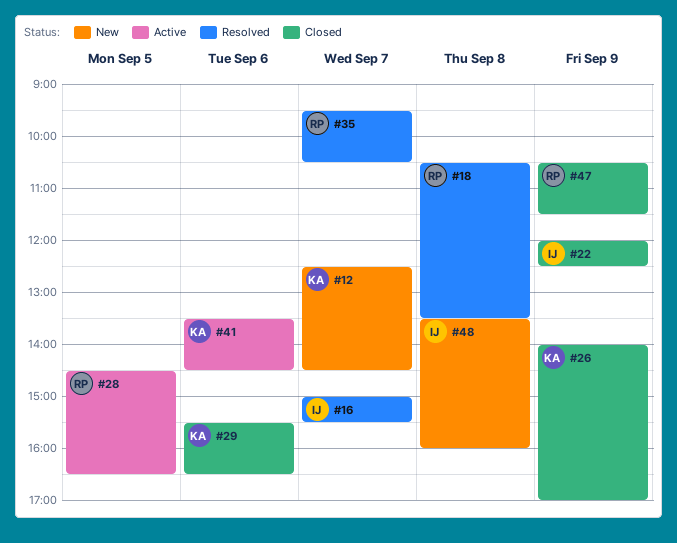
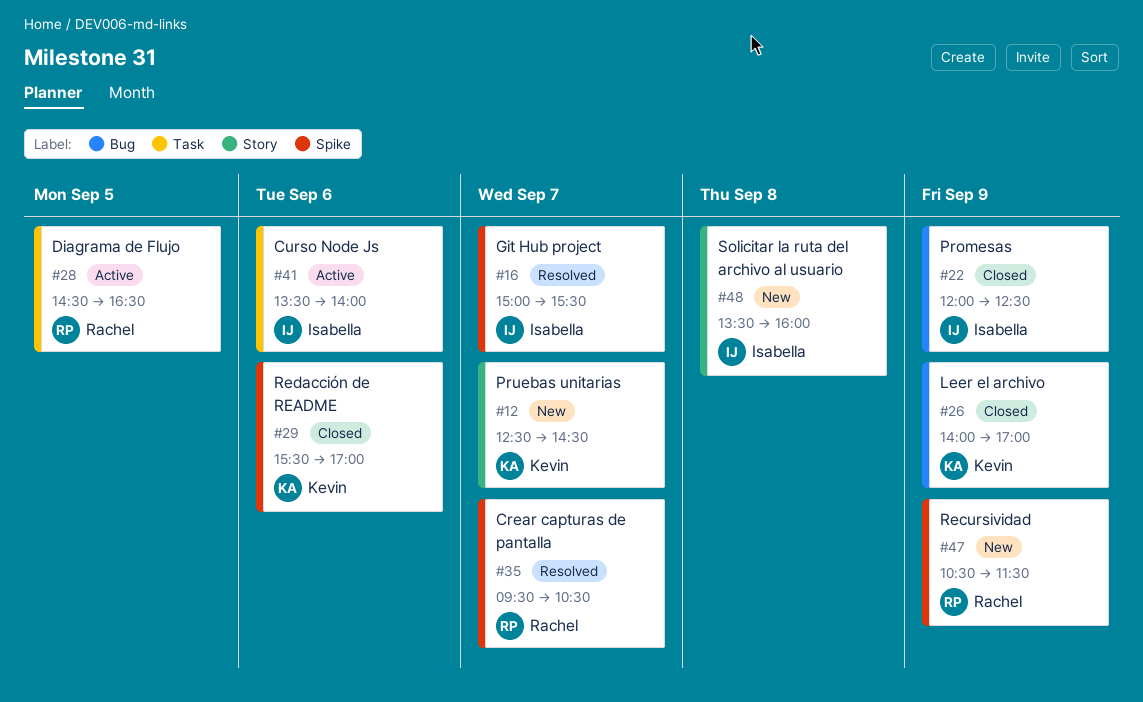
#18: present -> none
#29, ends: 16:30 -> 17:00
#41, owner: Kevin -> Isabella
#41, ends: 14:30 -> 14:00
#47, status: Closed -> New

